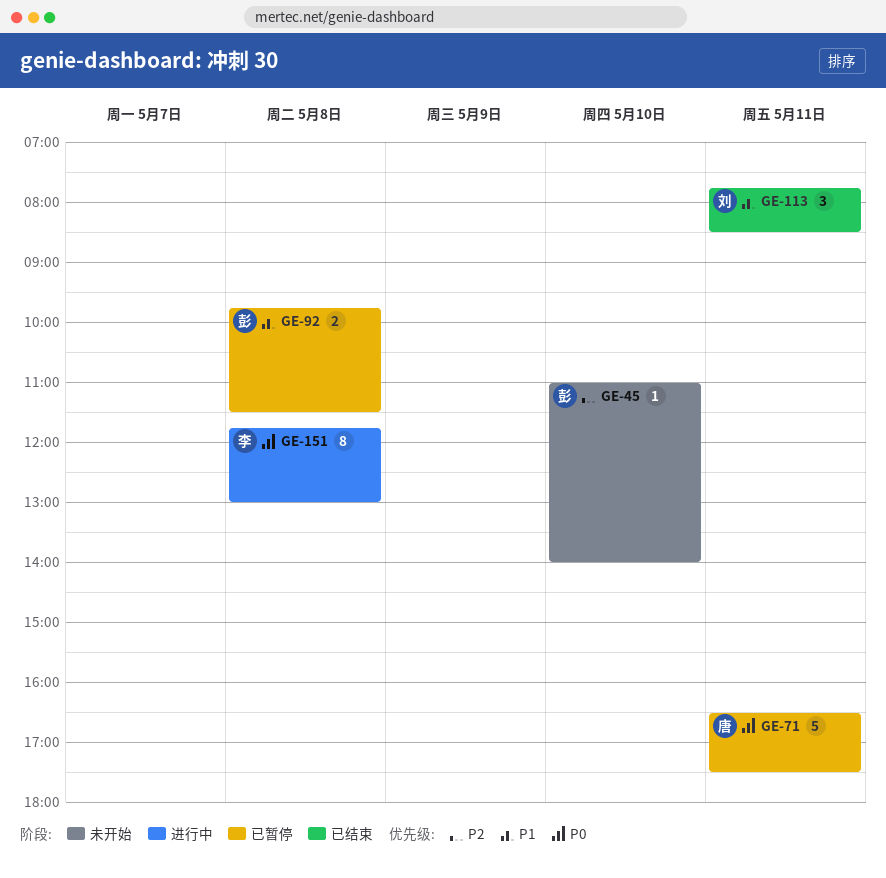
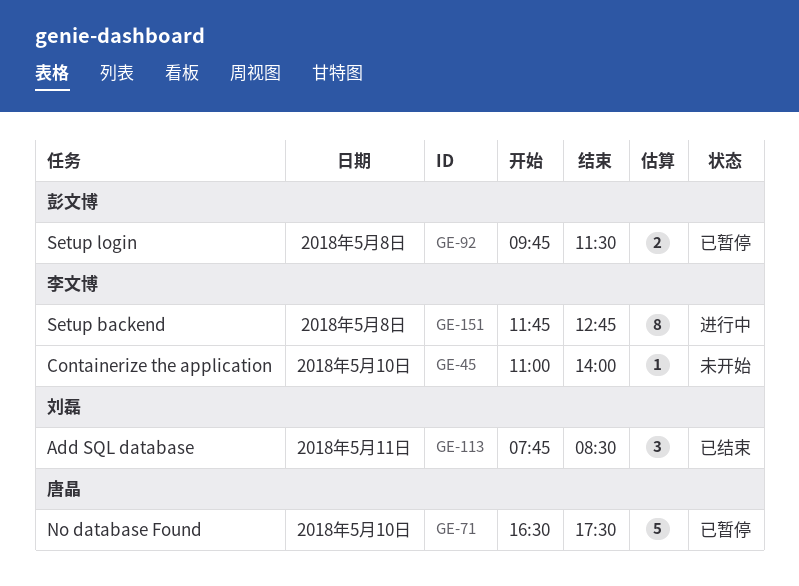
GE-45, owner: 彭文博 -> 李文博
GE-71, day: May 11 -> May 10
GE-151, ends: 13:00 -> 12:45

